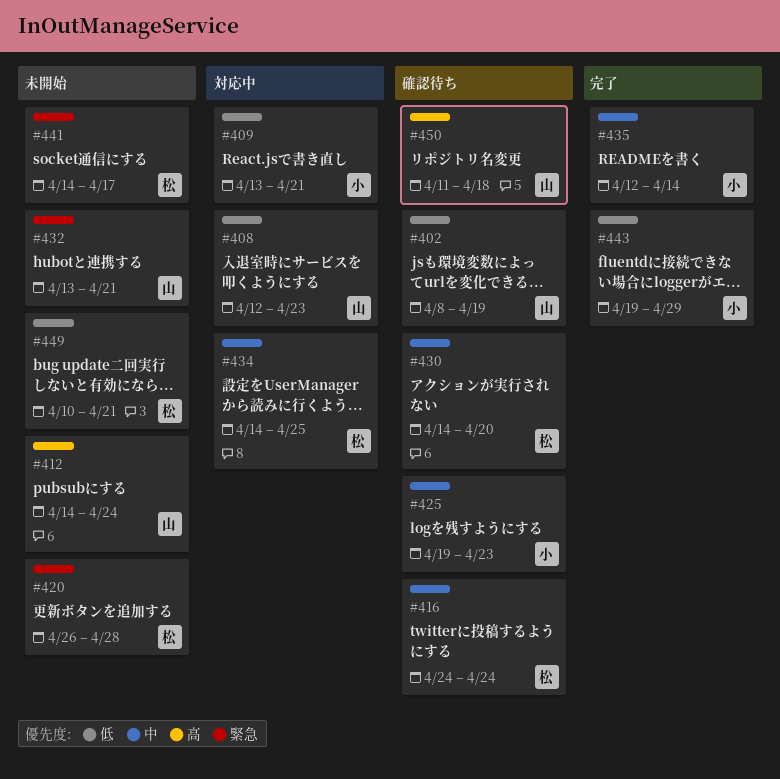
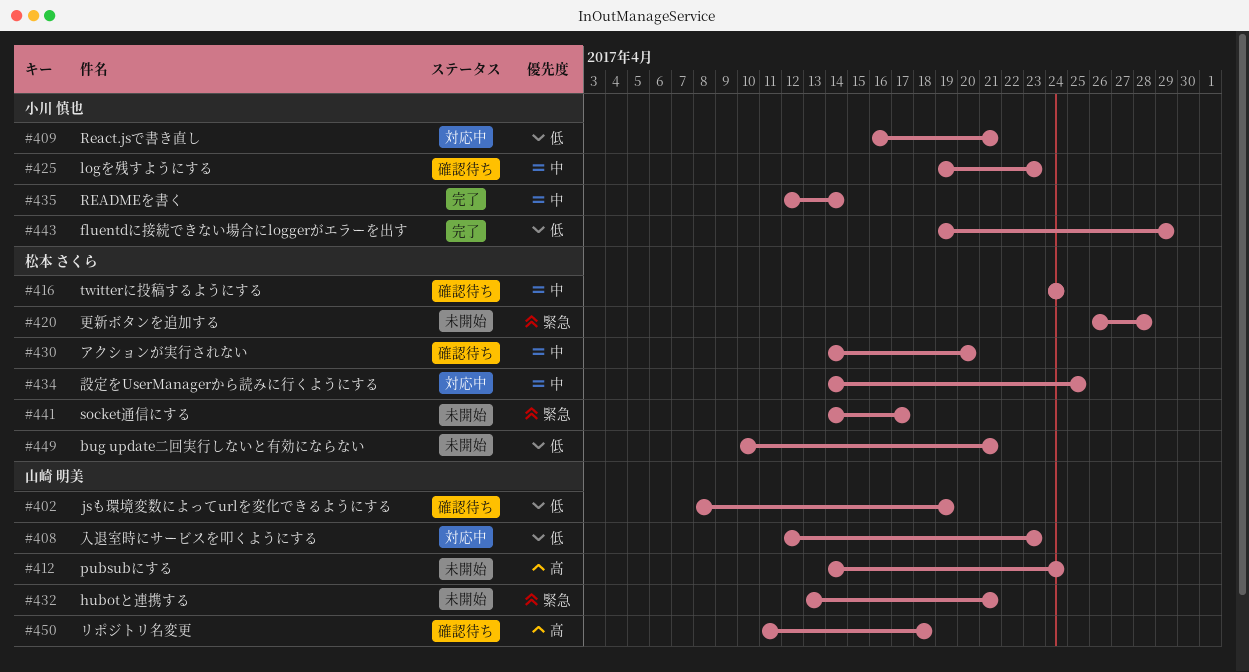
#409, start: Apr 13 -> Apr 16

